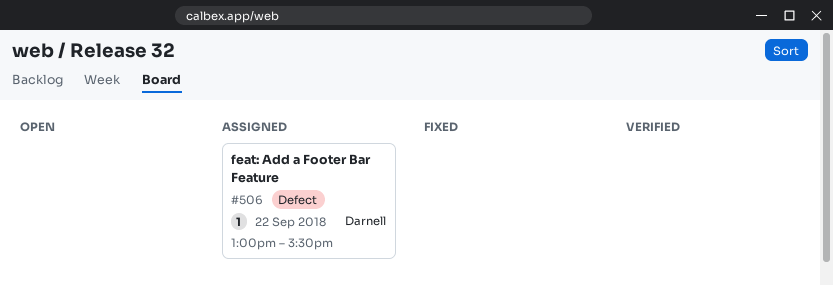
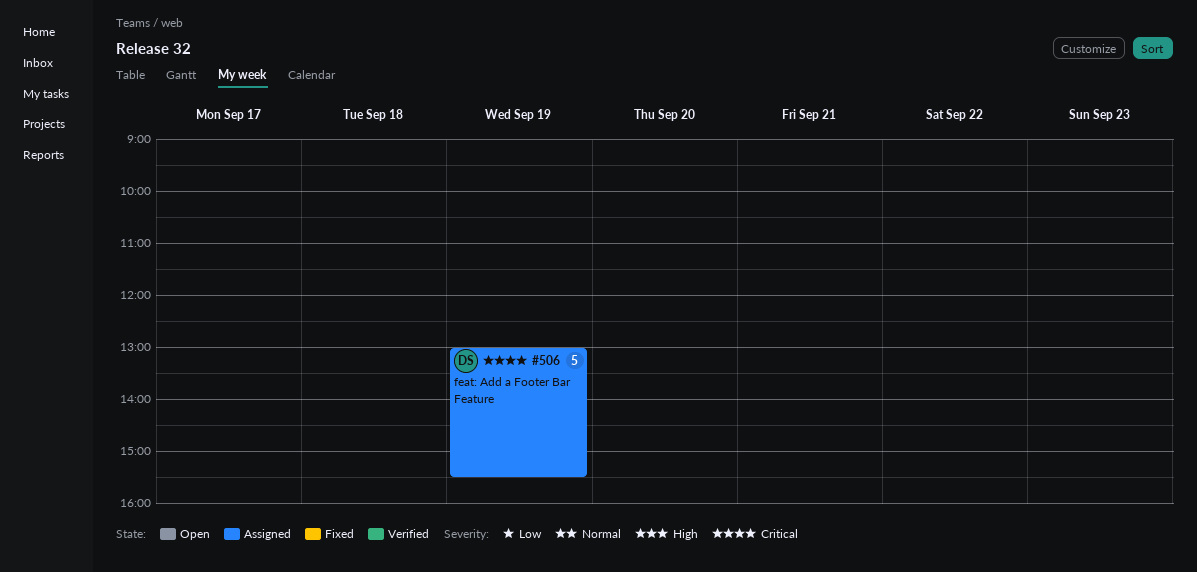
#506, estimate: 1 -> 5
#506, day: Sep 22 -> Sep 19

